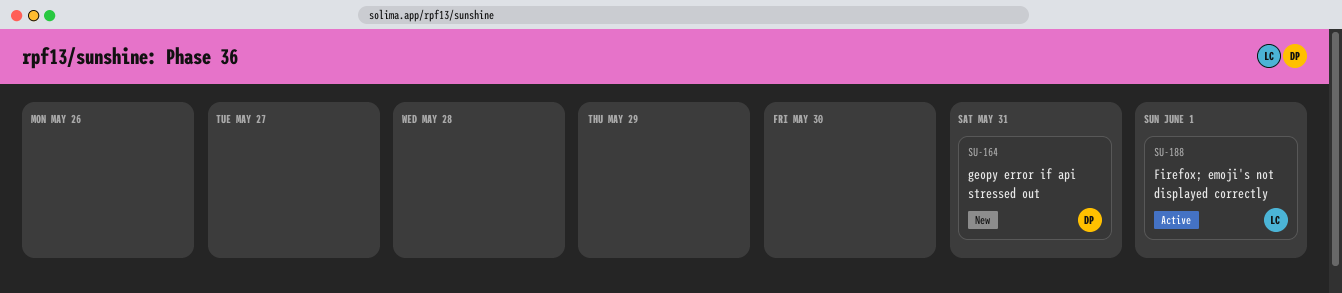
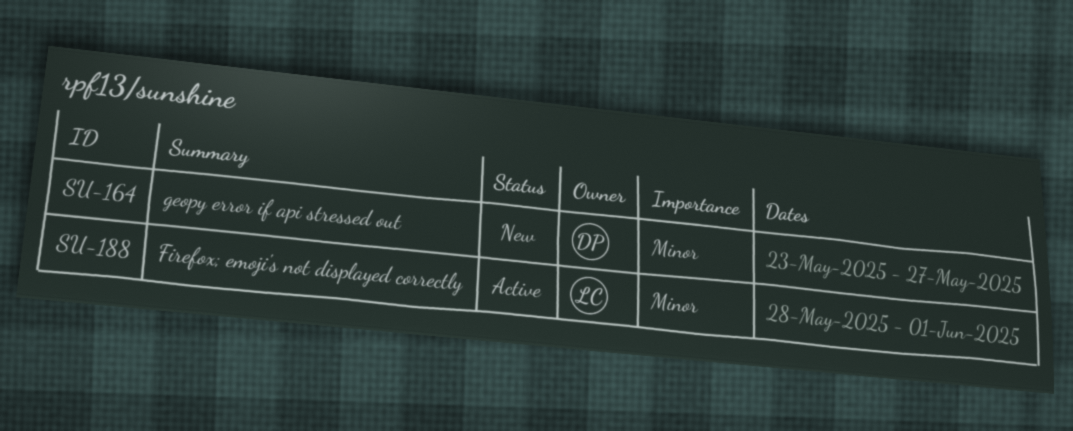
SU-164, due: May 31 -> May 27

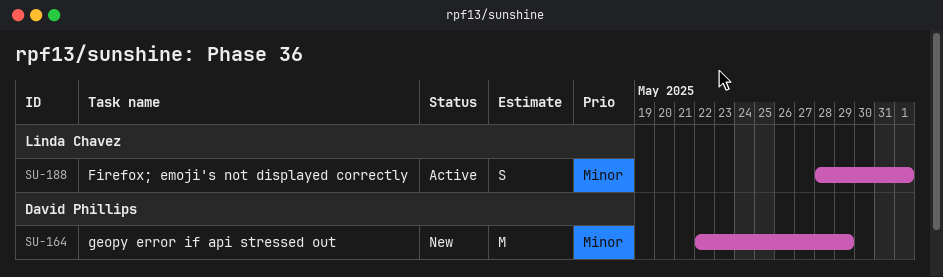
SU-164, start: May 23 -> May 22
SU-164, due: May 27 -> May 29

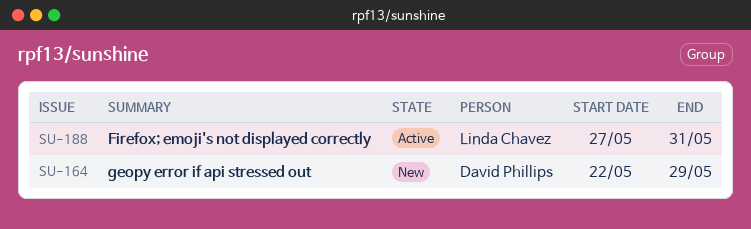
SU-188, start: May 28 -> May 27
SU-188, due: Jun 1 -> May 31

